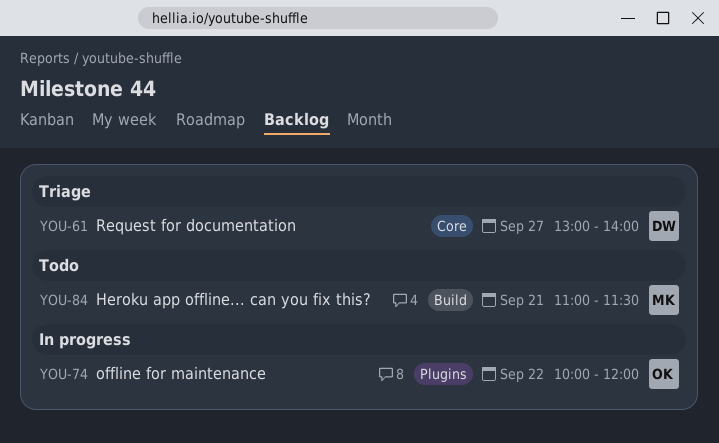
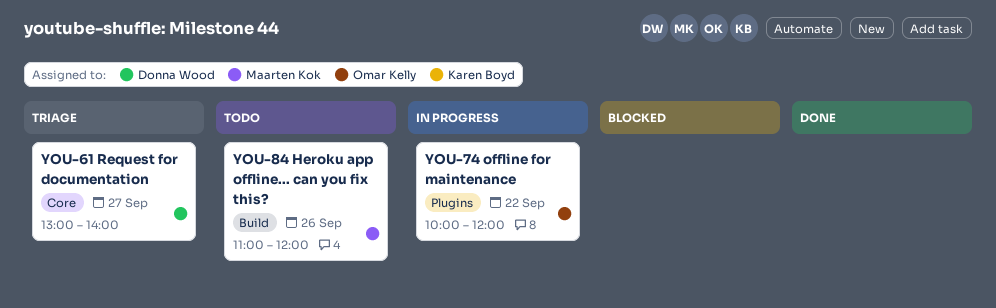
YOU-84, day: Sep 21 -> Sep 26
YOU-84, ends: 11:30 -> 12:00

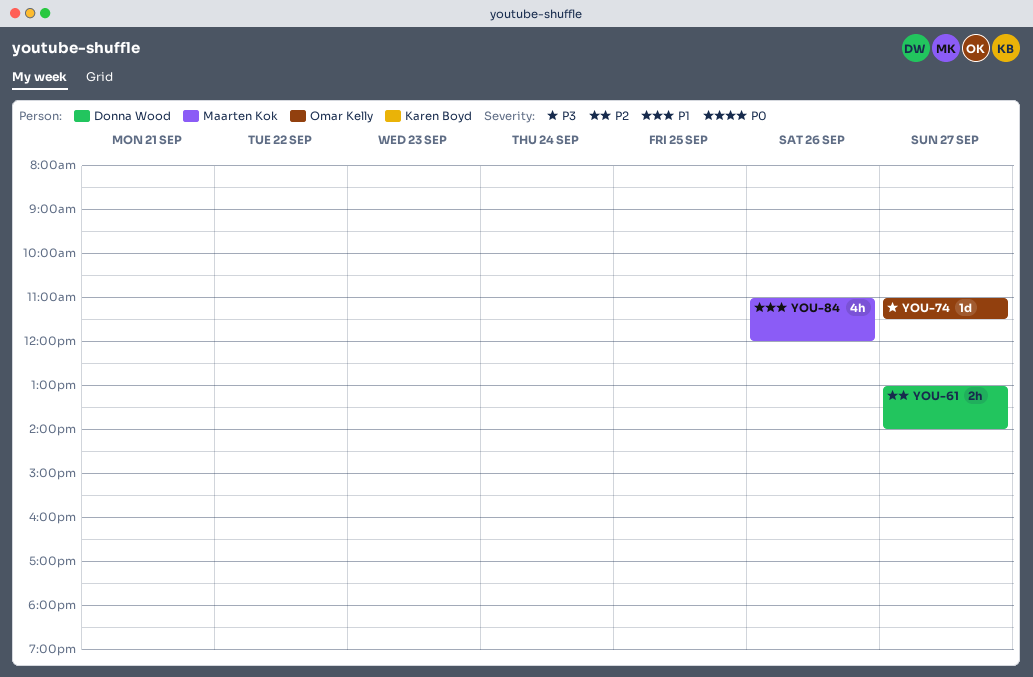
YOU-74, day: Sep 22 -> Sep 27
YOU-74, begins: 10:00 -> 11:00
YOU-74, ends: 12:00 -> 11:30

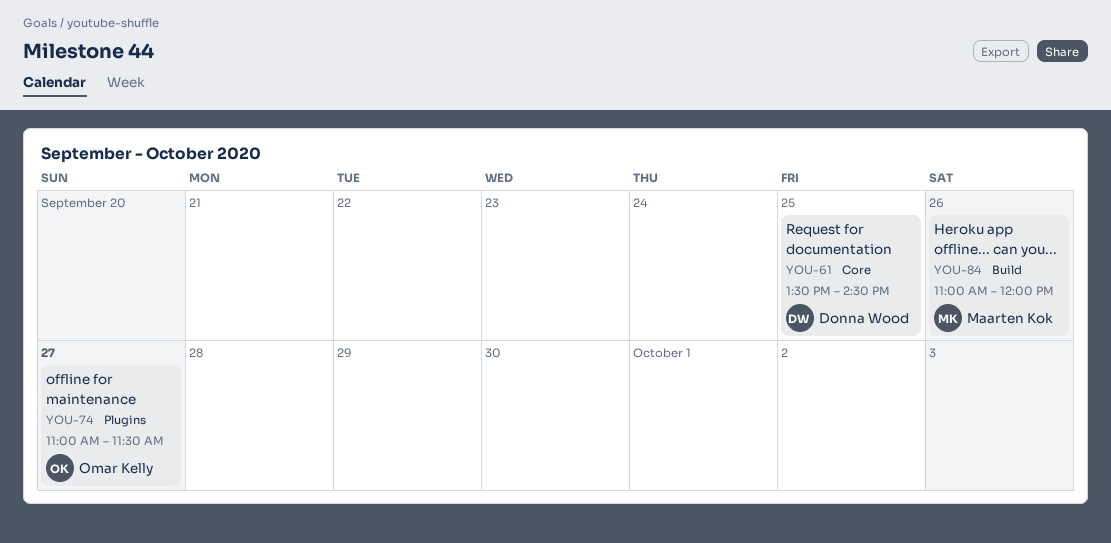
YOU-61, day: Sep 27 -> Sep 25
YOU-61, begins: 13:00 -> 13:30
YOU-61, ends: 14:00 -> 14:30

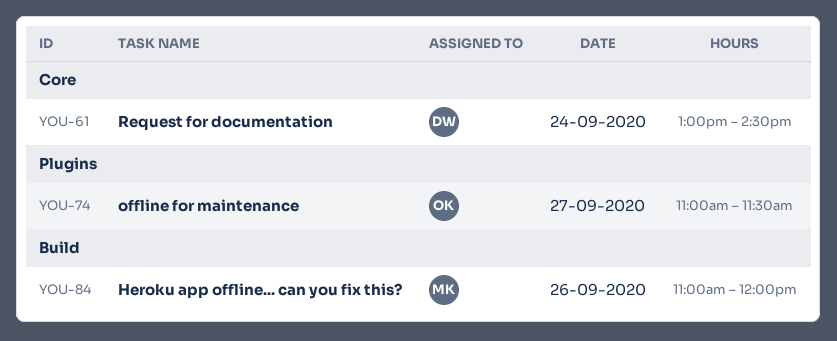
YOU-61, day: Sep 25 -> Sep 24
YOU-61, begins: 13:30 -> 13:00

